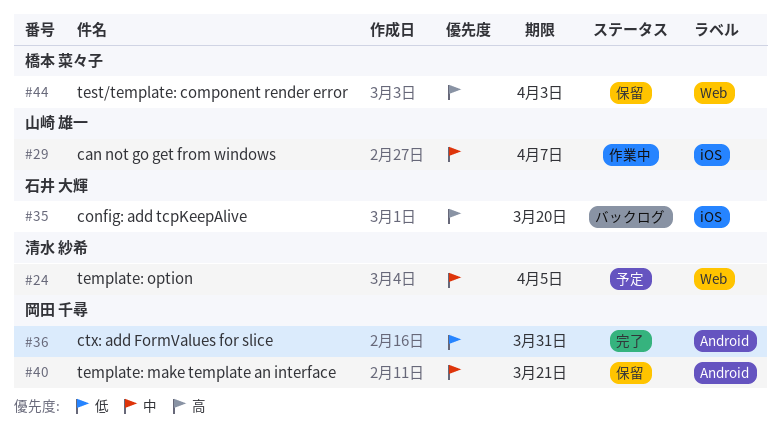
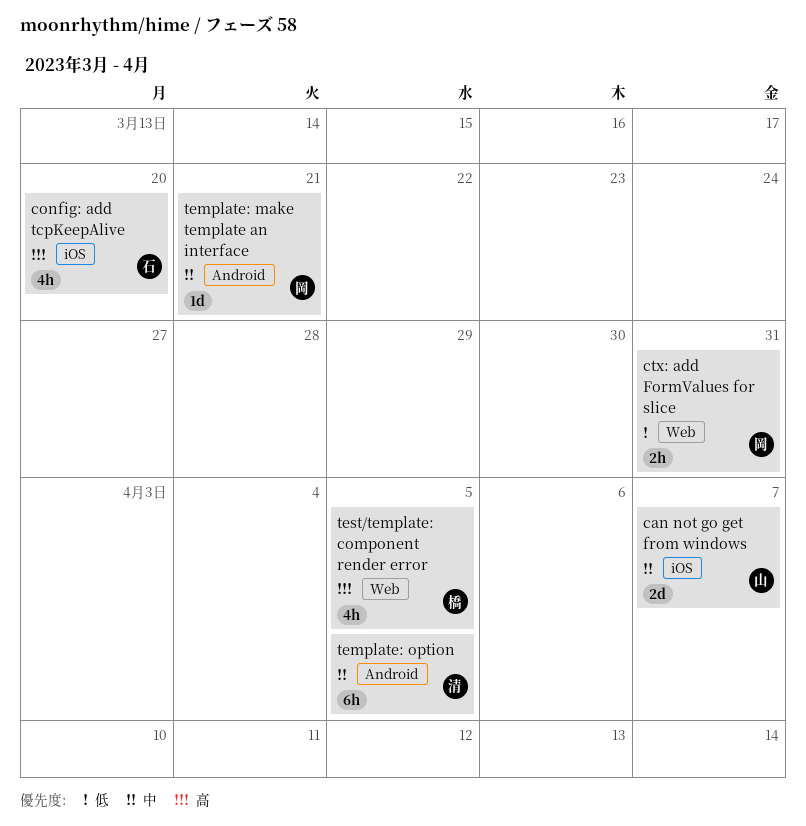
ctx: add FormValues for slice, label: Android -> Web
template: option, label: Web -> Android
test/template: component render error, due: Apr 3 -> Apr 5

